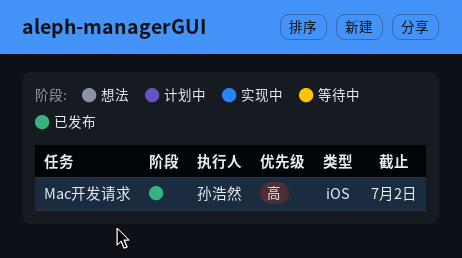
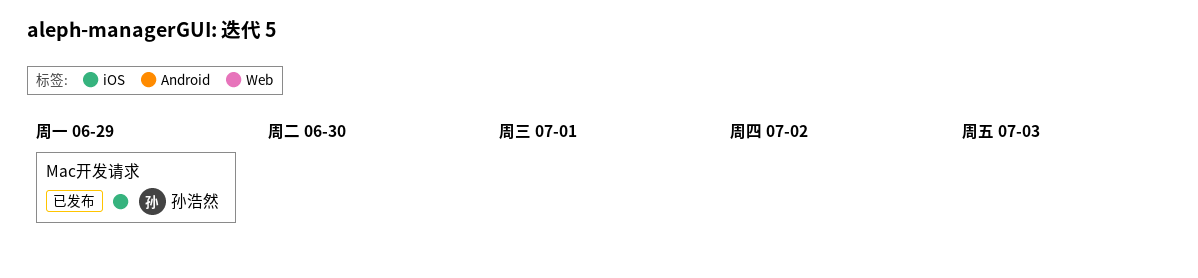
Mac开发请求, due: Jul 2 -> Jun 29

